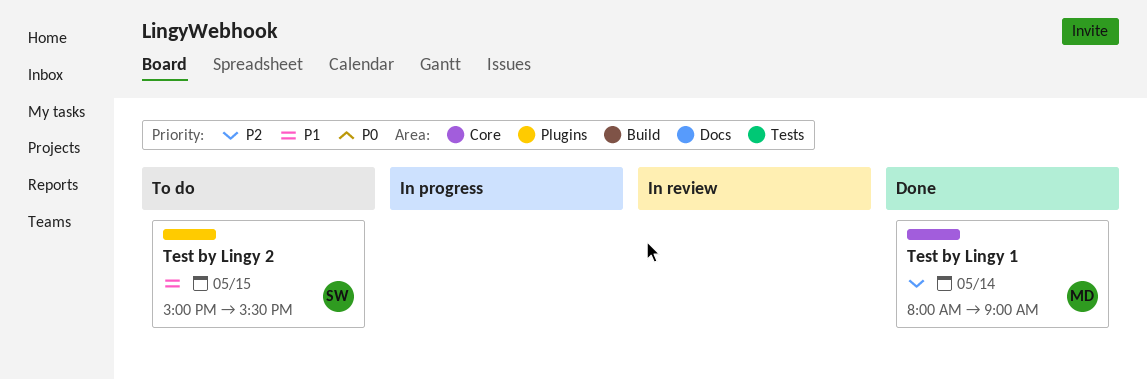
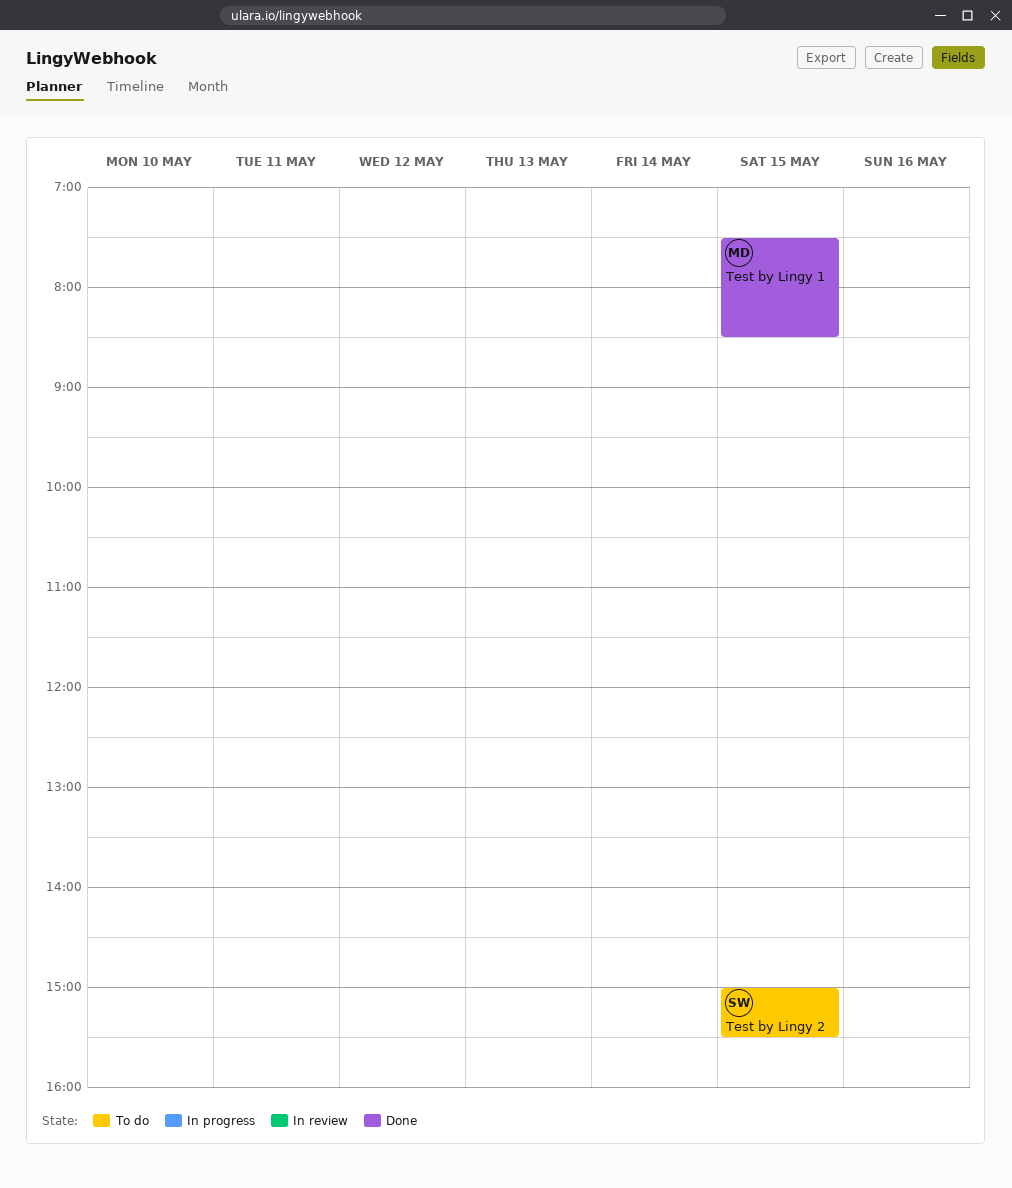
Test by Lingy 1, day: May 14 -> May 15
Test by Lingy 1, begins: 08:00 -> 07:30
Test by Lingy 1, ends: 09:00 -> 08:30

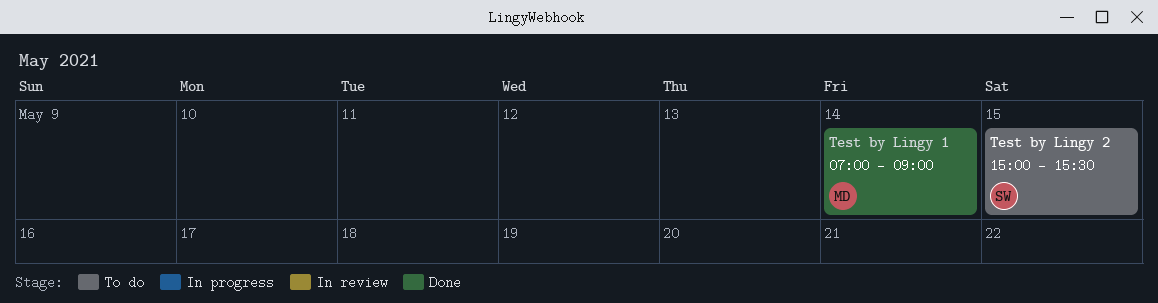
Test by Lingy 1, day: May 15 -> May 14
Test by Lingy 1, begins: 07:30 -> 07:00
Test by Lingy 1, ends: 08:30 -> 09:00

